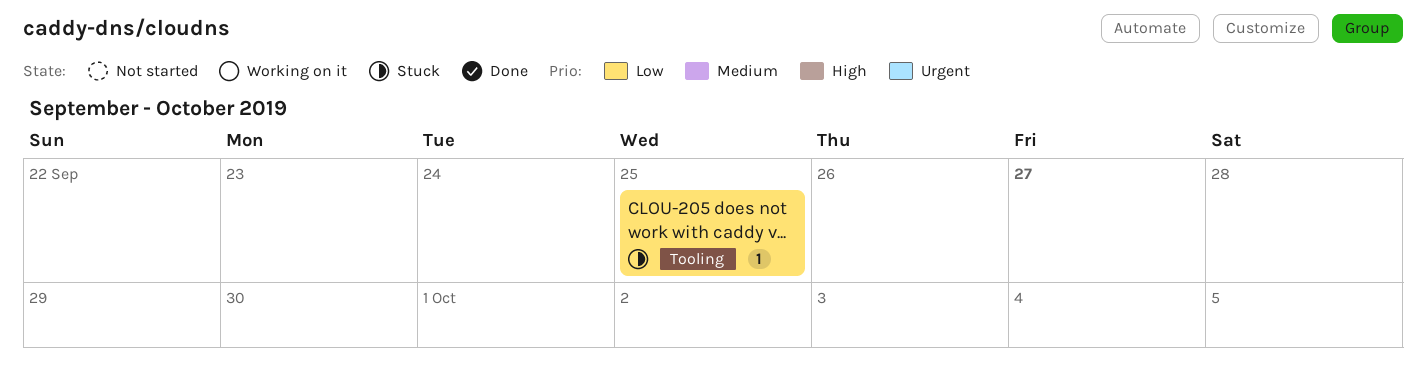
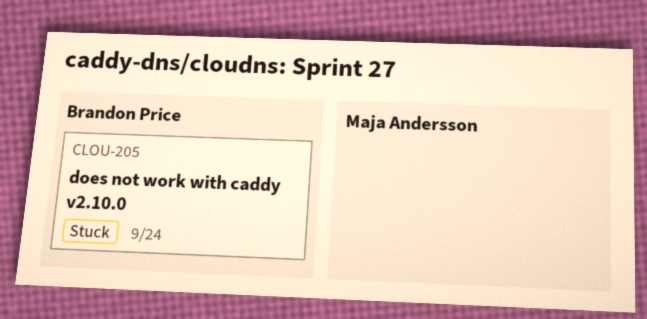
CLOU-205, due: Sep 25 -> Sep 24

